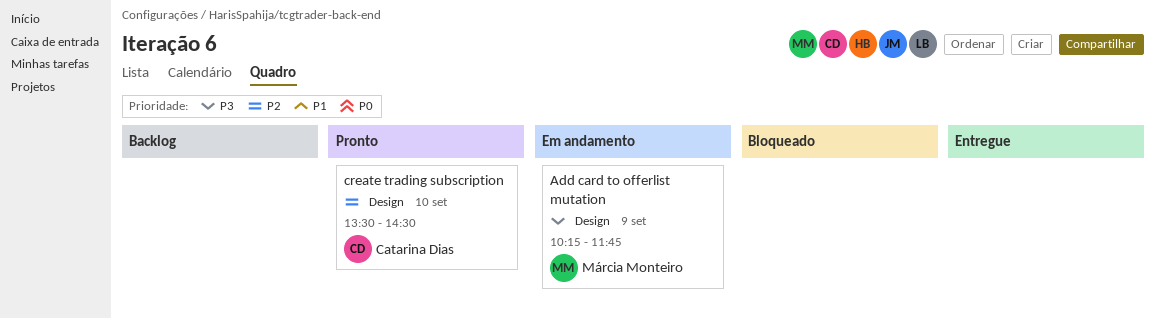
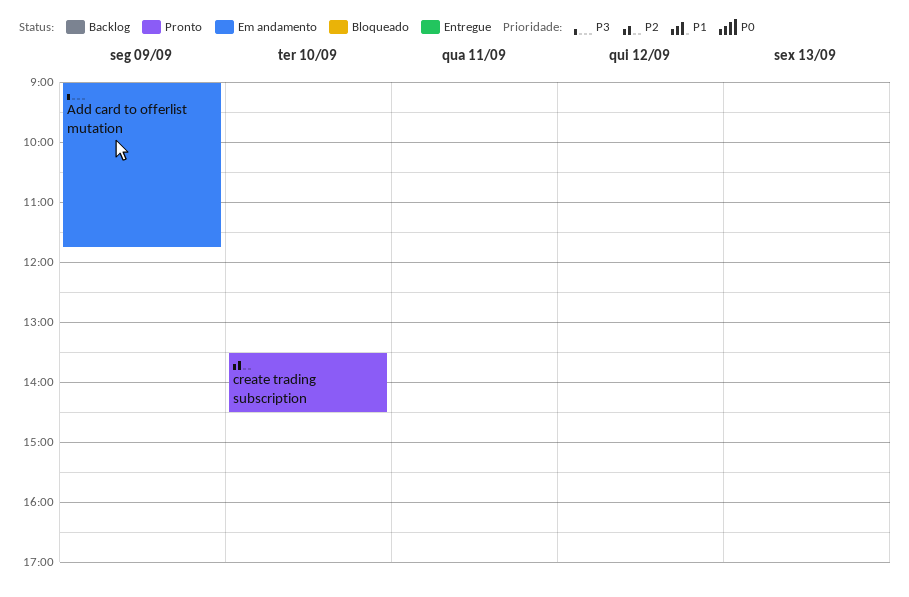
Add card to offerlist mutation, begins: 10:15 -> 09:00

